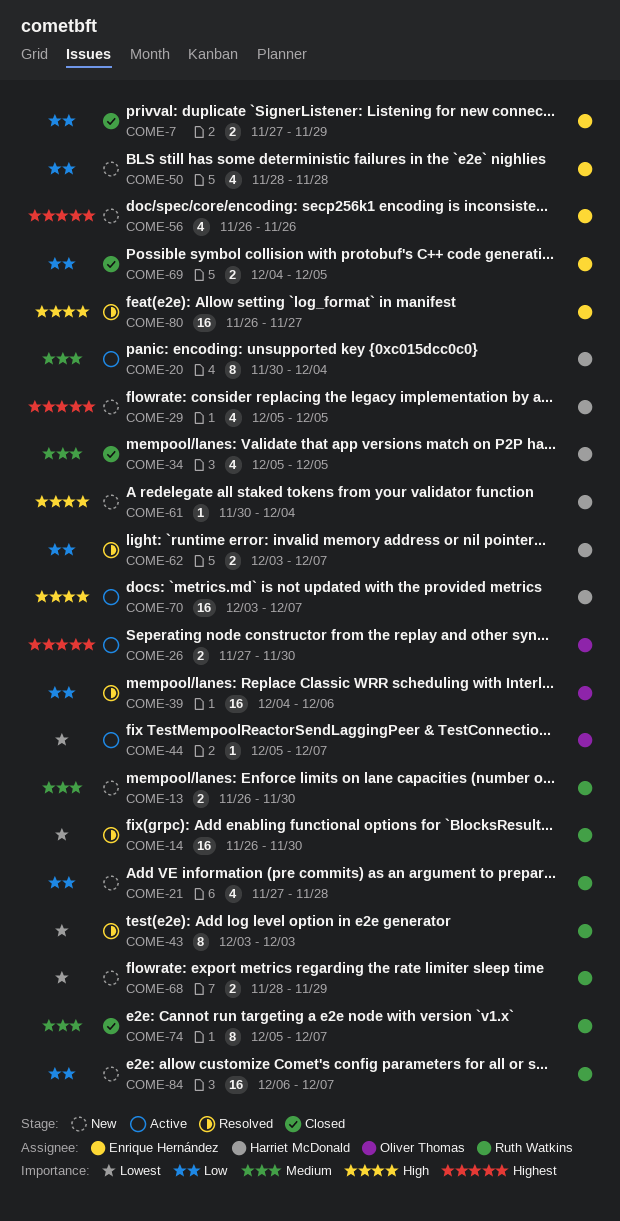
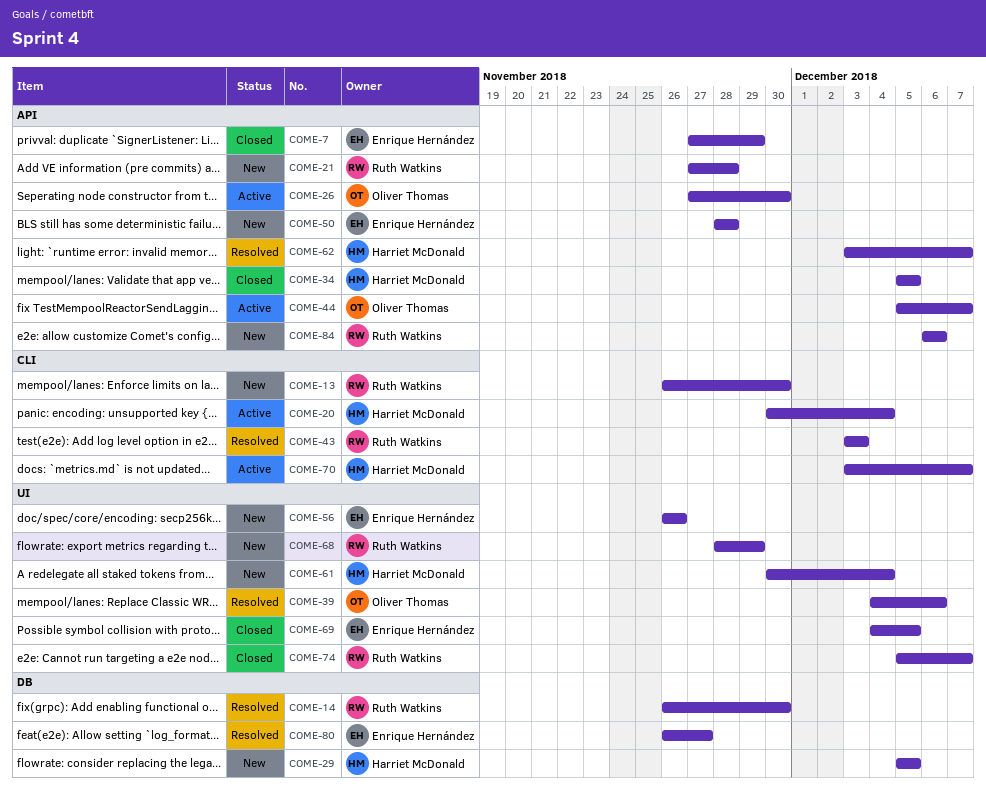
COME-84, due: Dec 7 -> Dec 6

